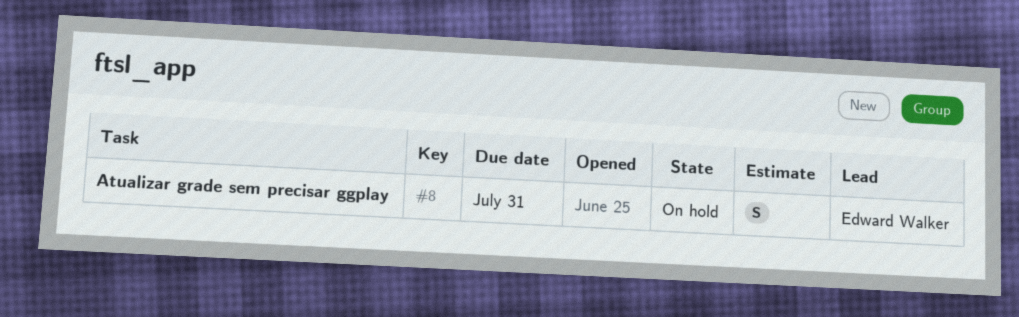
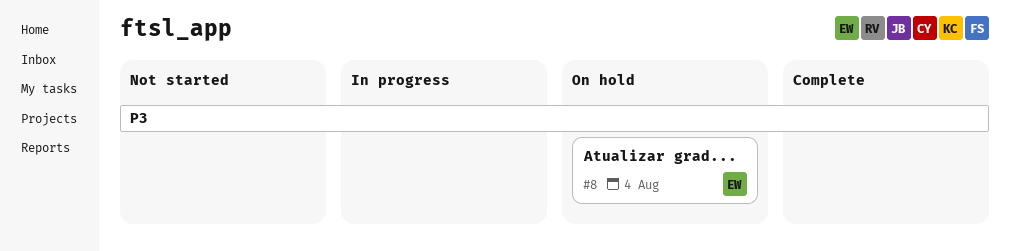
#8, due: Jul 31 -> Aug 4

